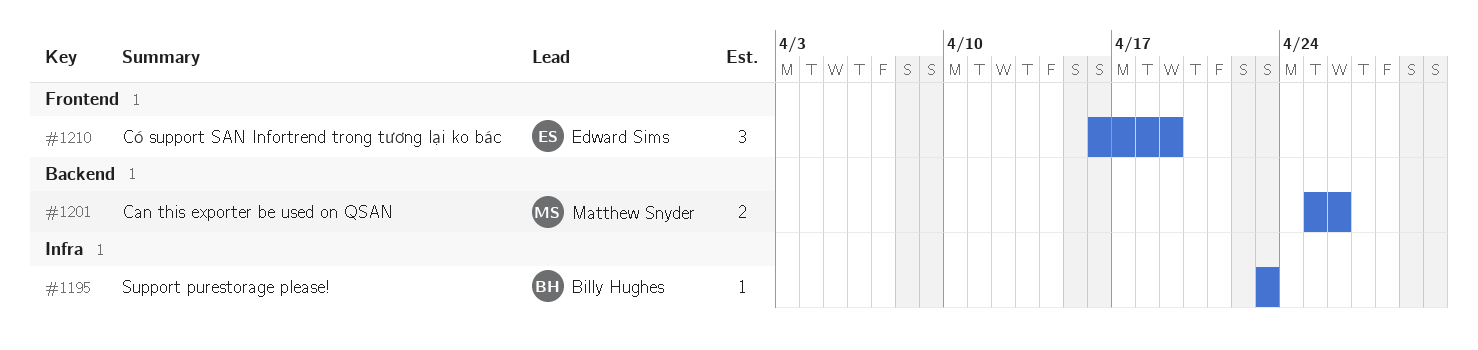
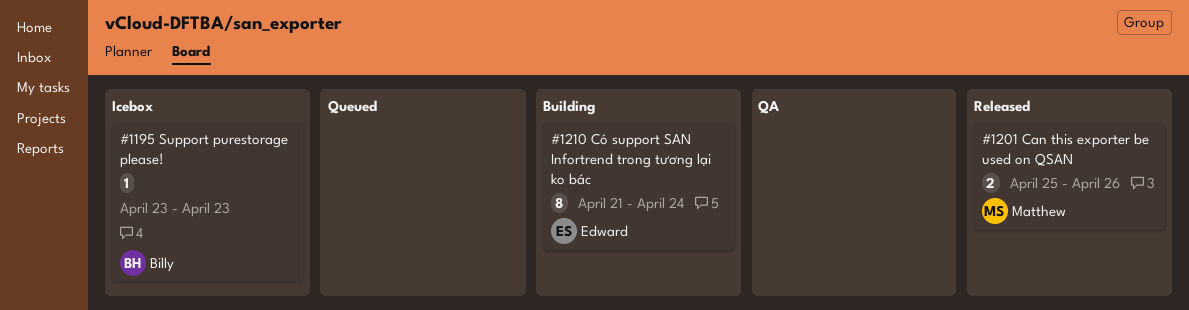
#1210, estimate: 3 -> 8
#1210, start: Apr 16 -> Apr 21
#1210, due: Apr 19 -> Apr 24

